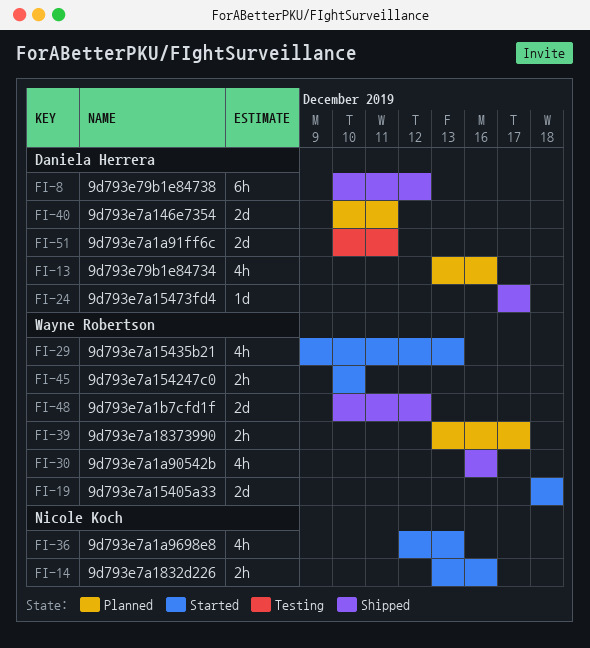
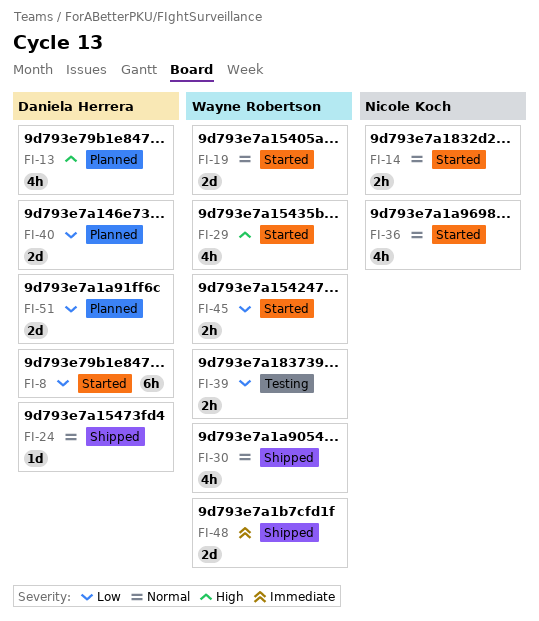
FI-8, status: Shipped -> Started
FI-39, status: Planned -> Testing
FI-51, status: Testing -> Planned

